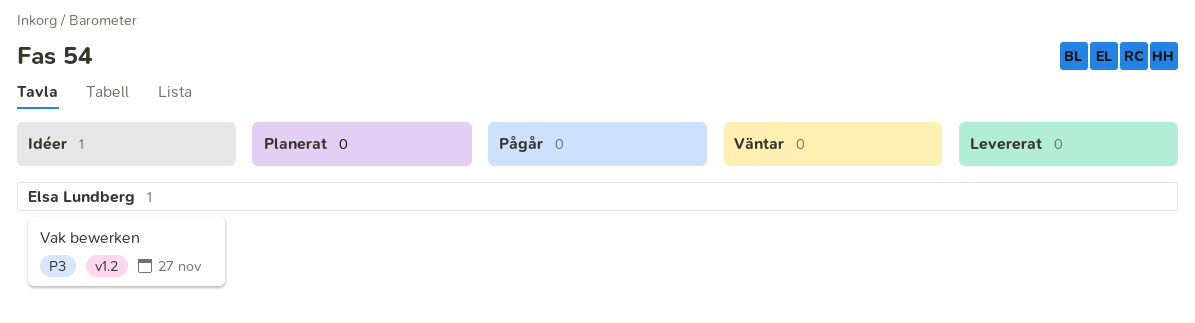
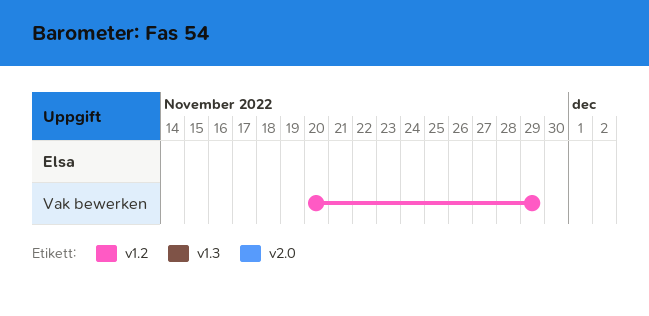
Vak bewerken, due: Nov 27 -> Nov 29

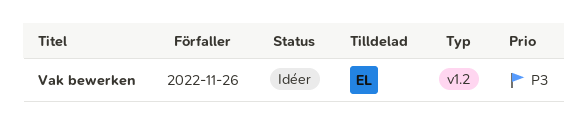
Vak bewerken, due: Nov 29 -> Nov 26

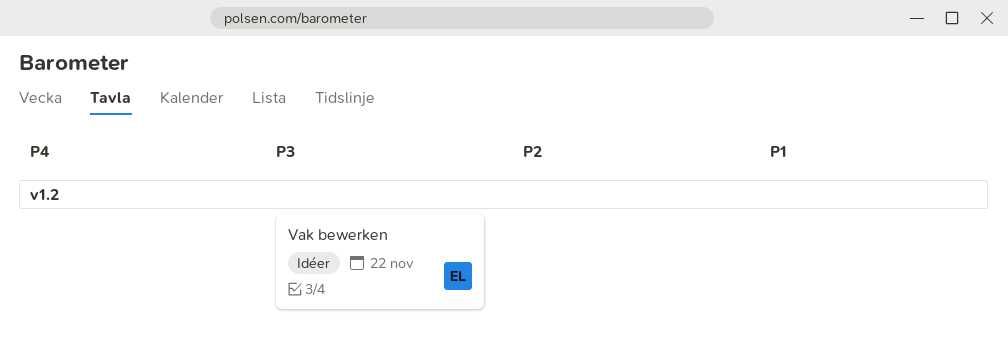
Vak bewerken, due: Nov 26 -> Nov 22

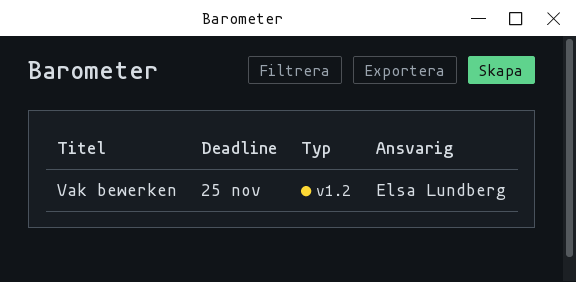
Vak bewerken, due: Nov 22 -> Nov 25

